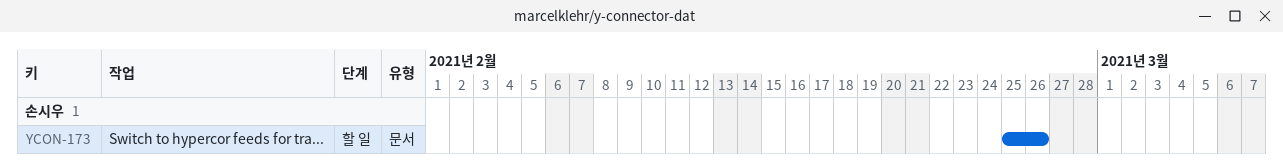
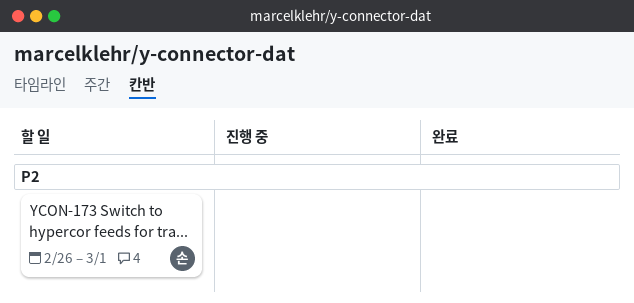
YCON-173, start: Feb 25 -> Feb 26
YCON-173, due: Feb 26 -> Mar 1

